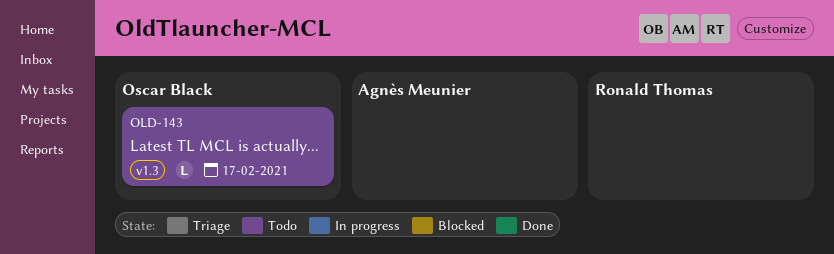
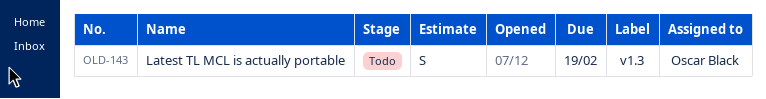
OLD-143, estimate: L -> S
OLD-143, due: Feb 17 -> Feb 19

